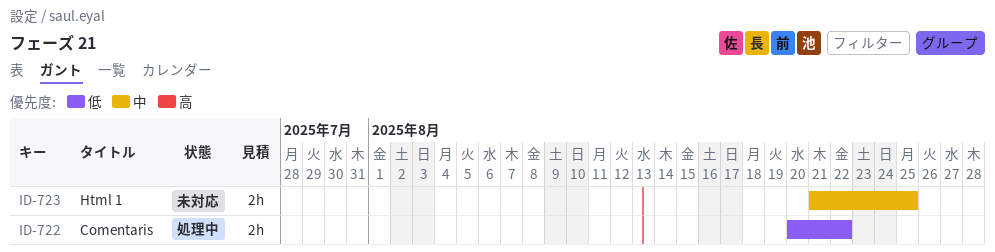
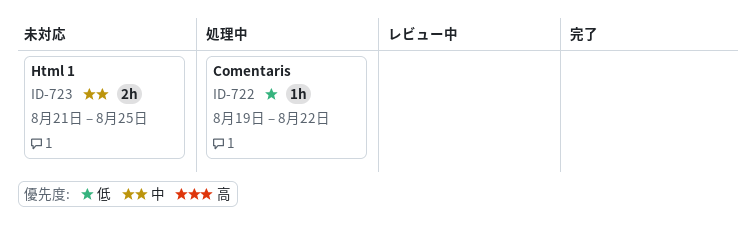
ID-722, estimate: 2h -> 1h
ID-722, start: Aug 20 -> Aug 19

